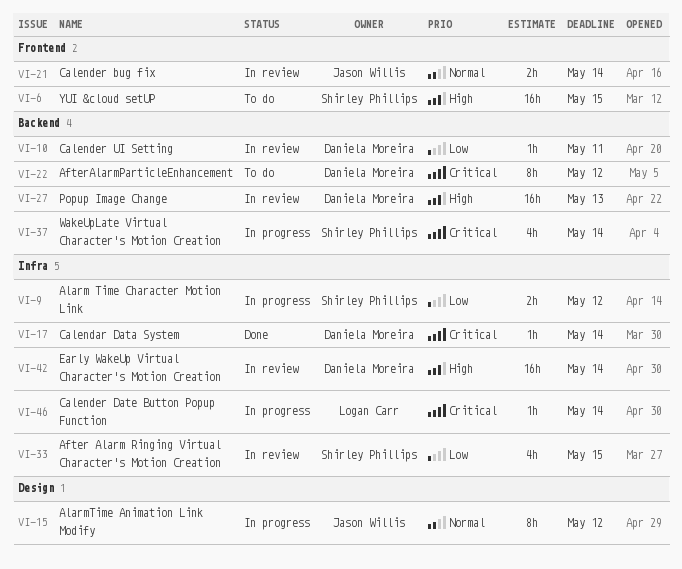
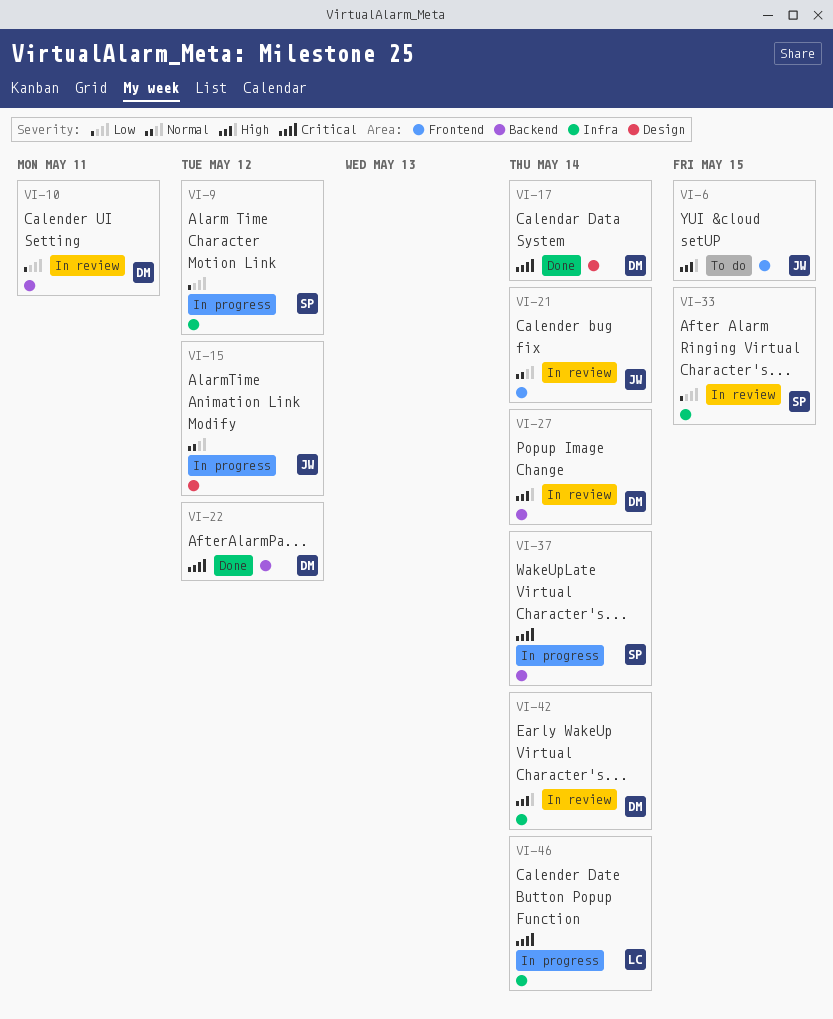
VI-6, owner: Shirley Phillips -> Jason Willis
VI-17, label: Infra -> Design
VI-22, status: To do -> Done
VI-27, due: May 13 -> May 14

